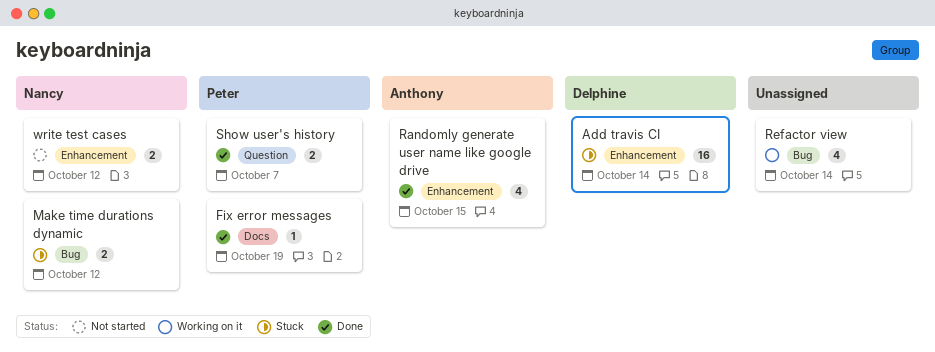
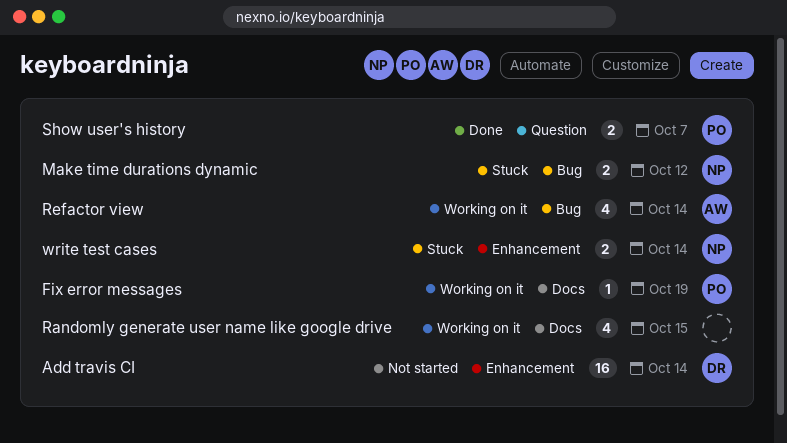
Add travis CI, status: Stuck -> Not started
Fix error messages, status: Done -> Working on it
Randomly generate user name like google drive, status: Done -> Working on it
Randomly generate user name like google drive, owner: Anthony -> none
Randomly generate user name like google drive, label: Enhancement -> Docs
Refactor view, owner: none -> Anthony
write test cases, status: Not started -> Stuck
write test cases, due: Oct 12 -> Oct 14

